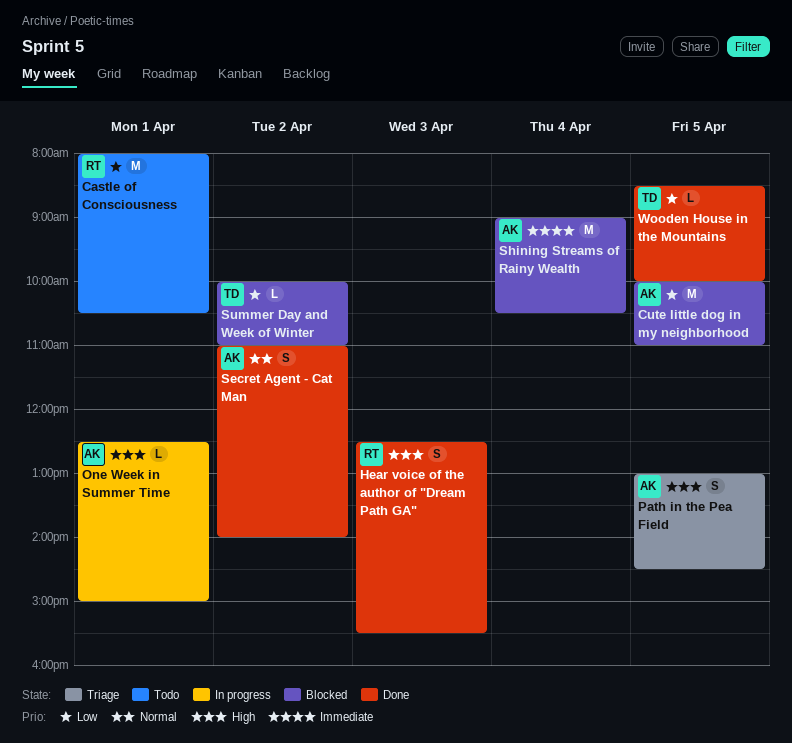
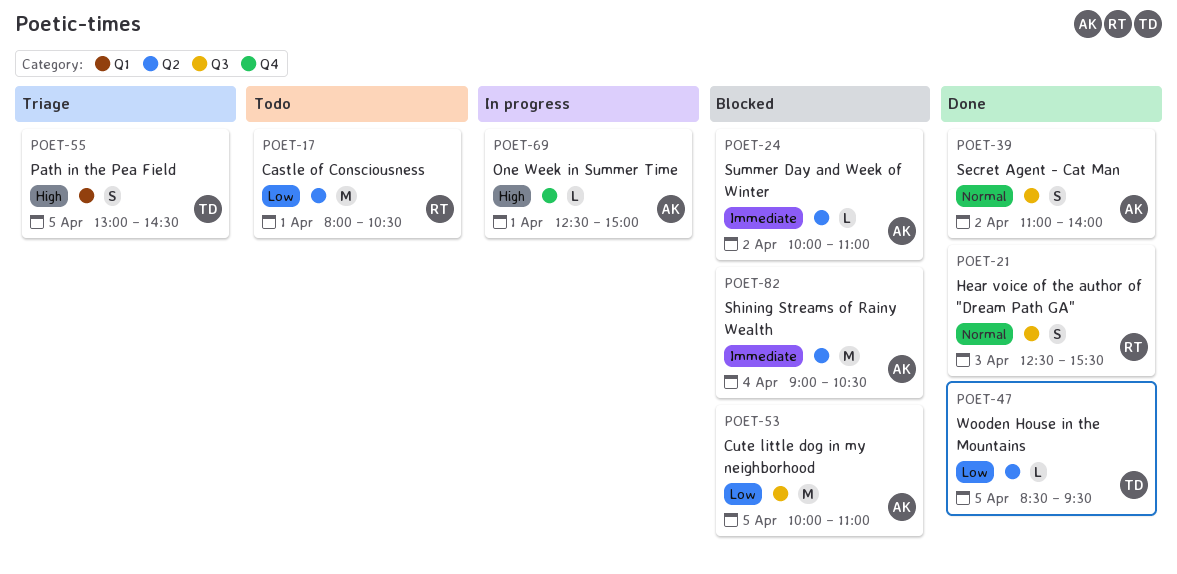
Hear voice of the author of "Dream Path GA", priority: High -> Normal
Path in the Pea Field, owner: AK -> TD
Summer Day and Week of Winter, owner: TD -> AK
Summer Day and Week of Winter, priority: Low -> Immediate
Wooden House in the Mountains, ends: 10:00 -> 09:30

